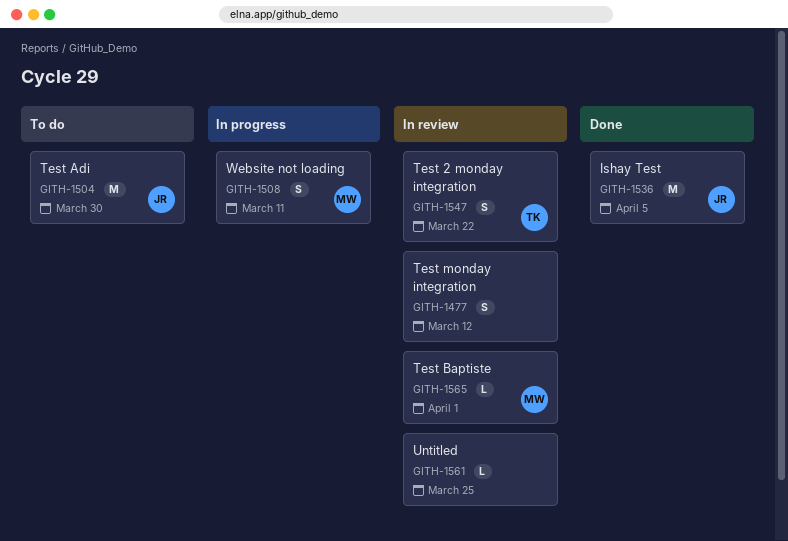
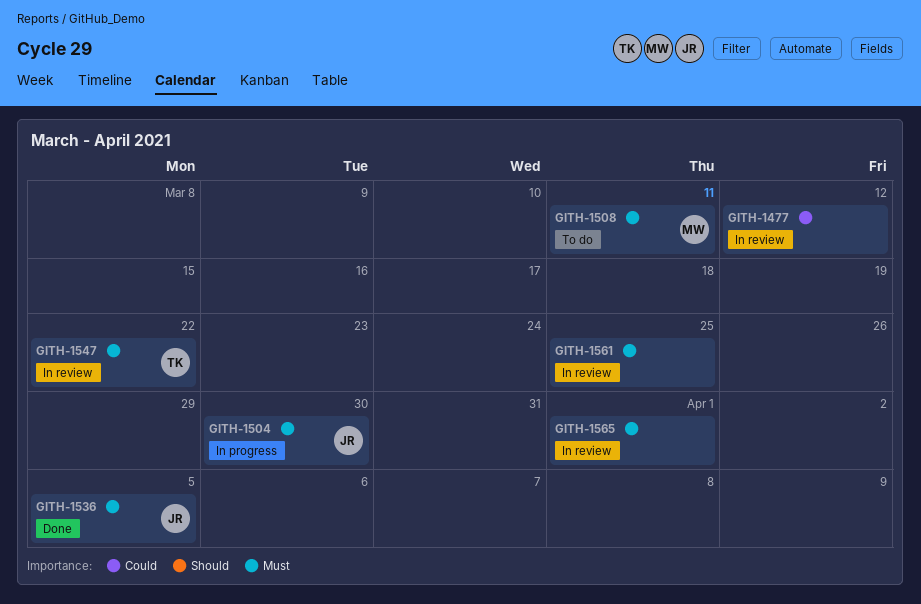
GITH-1504, status: To do -> In progress
GITH-1508, status: In progress -> To do
GITH-1565, owner: MW -> none

